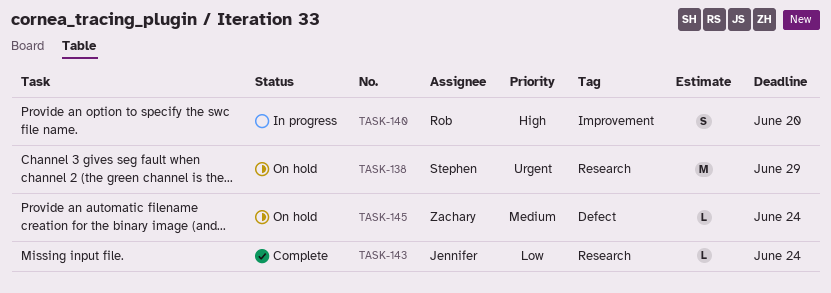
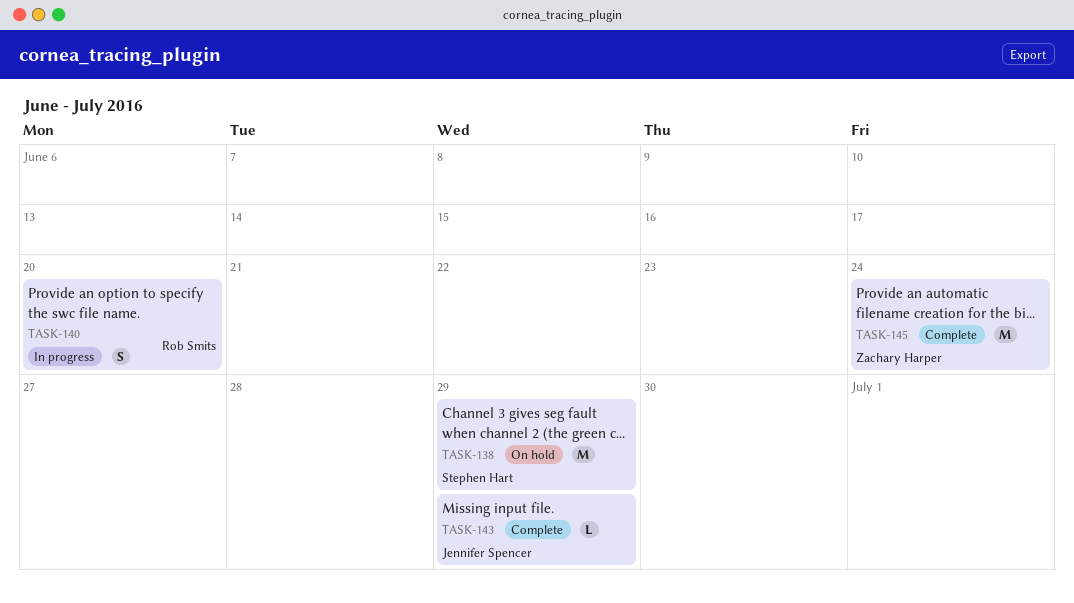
TASK-143, due: Jun 24 -> Jun 29
TASK-145, status: On hold -> Complete
TASK-145, estimate: L -> M

